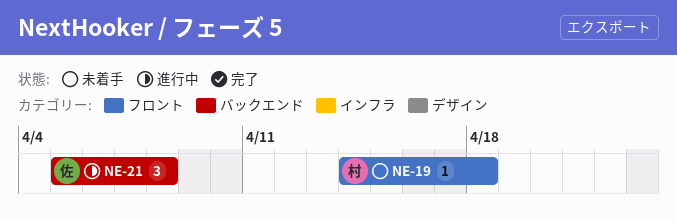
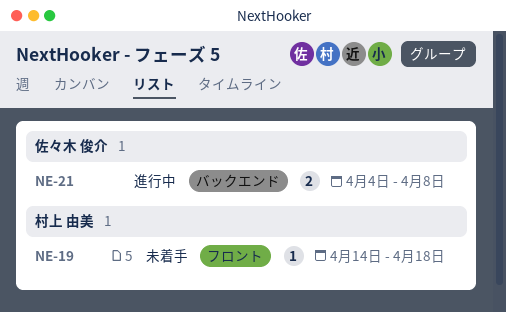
NE-21, estimate: 3 -> 2
NE-21, start: Apr 5 -> Apr 4

